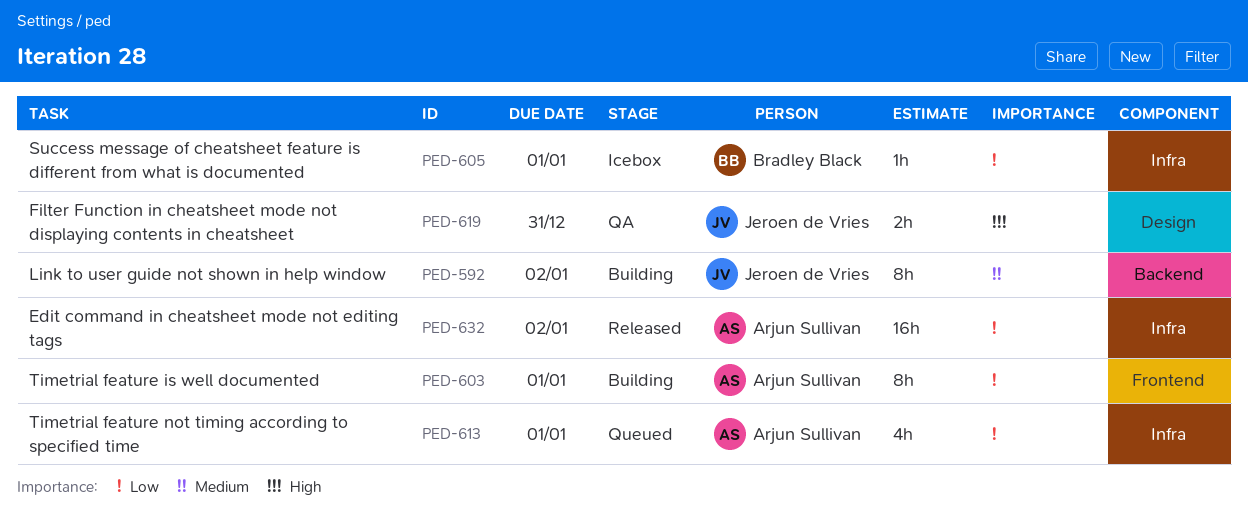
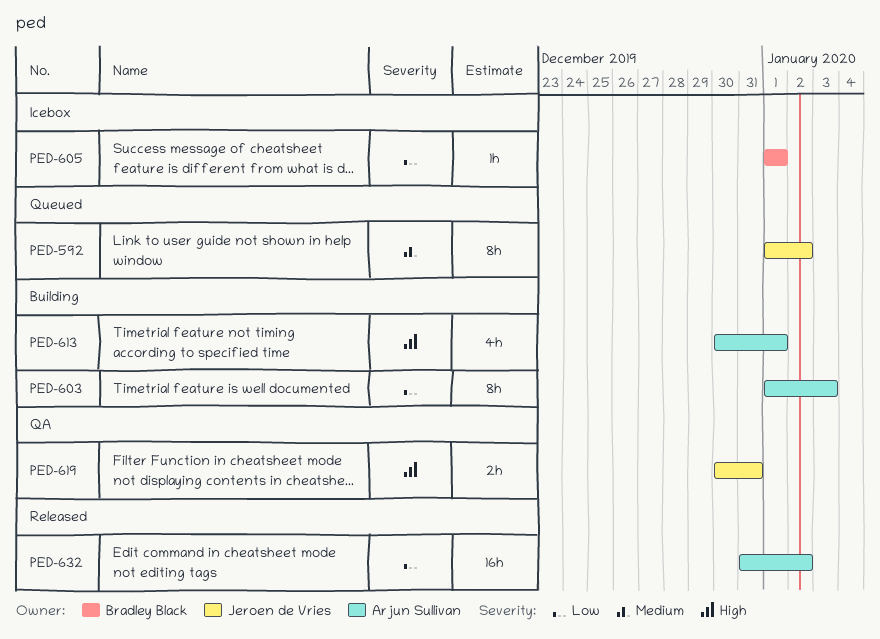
PED-592, status: Building -> Queued
PED-603, due: Jan 1 -> Jan 3
PED-613, status: Queued -> Building
PED-613, priority: Low -> High

